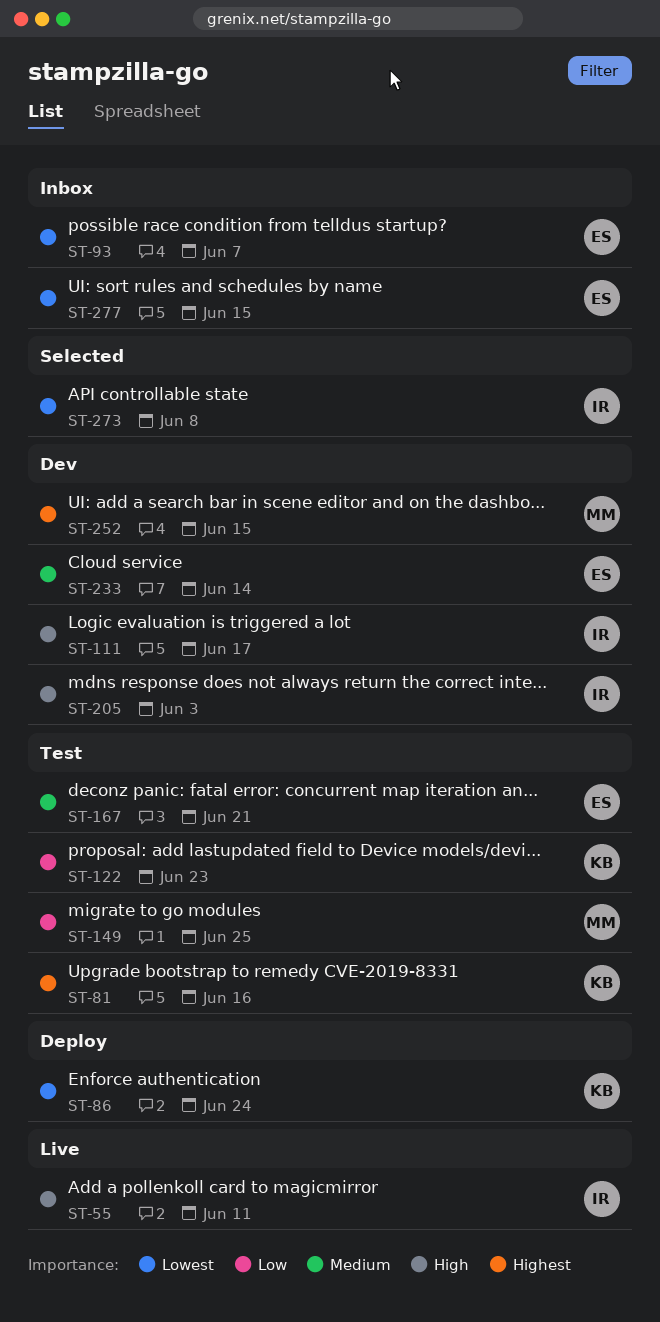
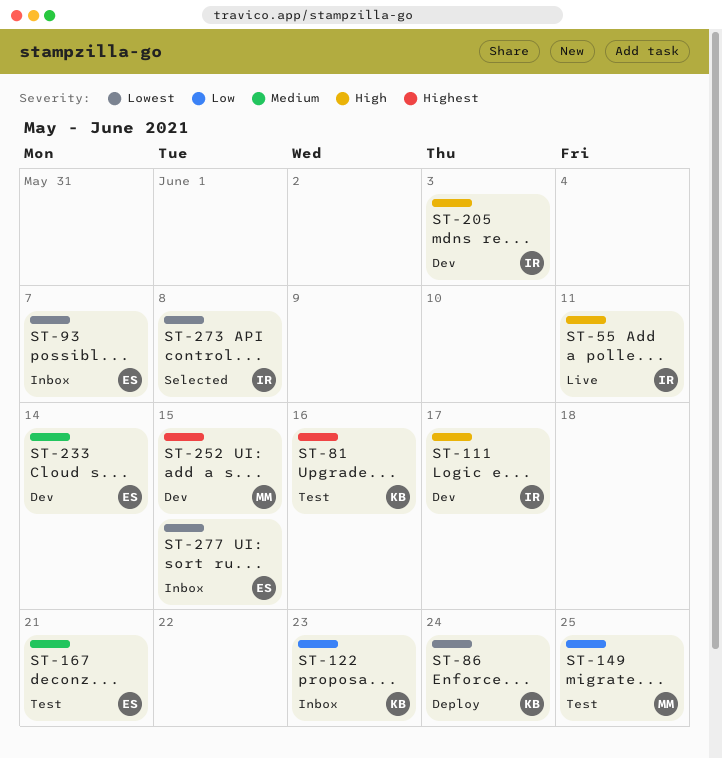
ST-122, status: Test -> Inbox

